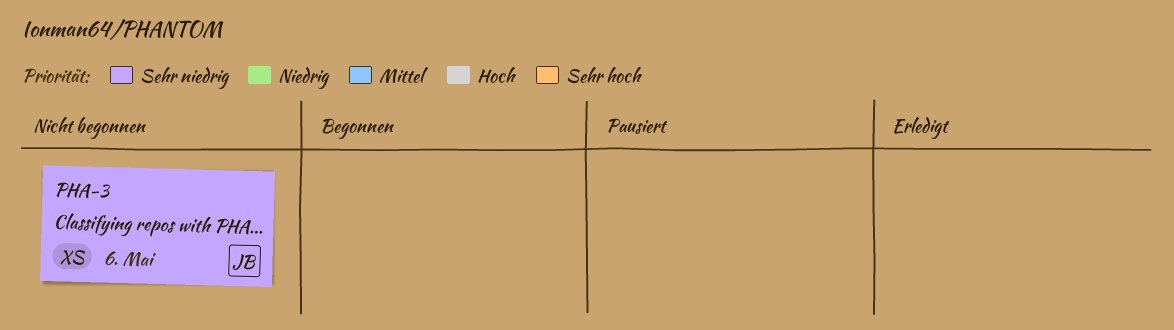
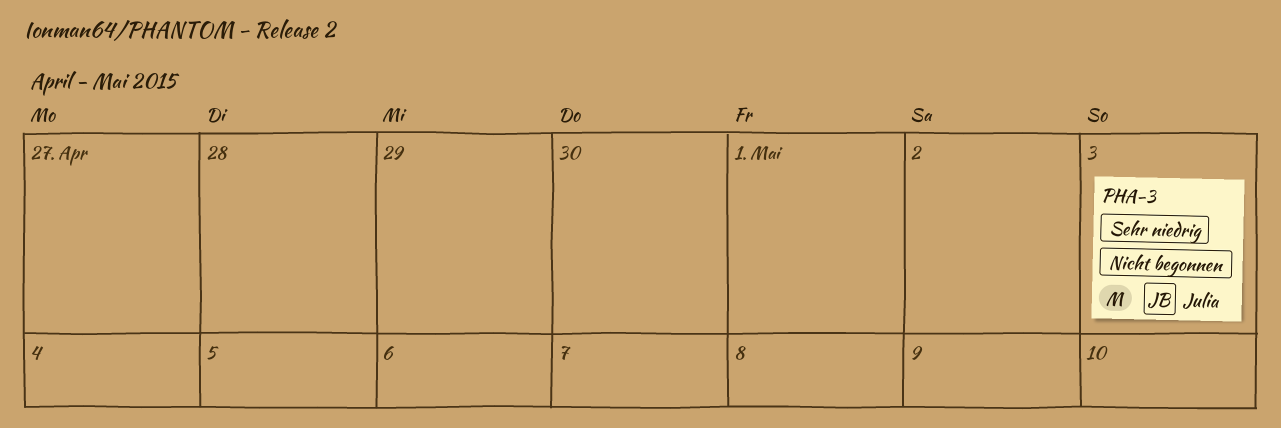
PHA-3, estimate: XS -> M
PHA-3, due: May 6 -> May 3

